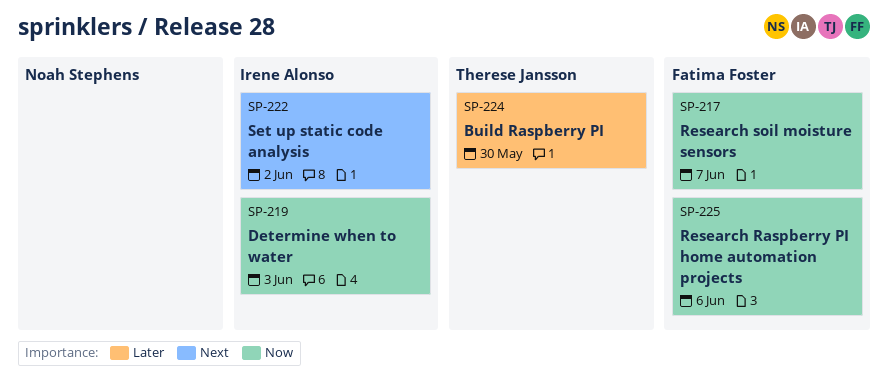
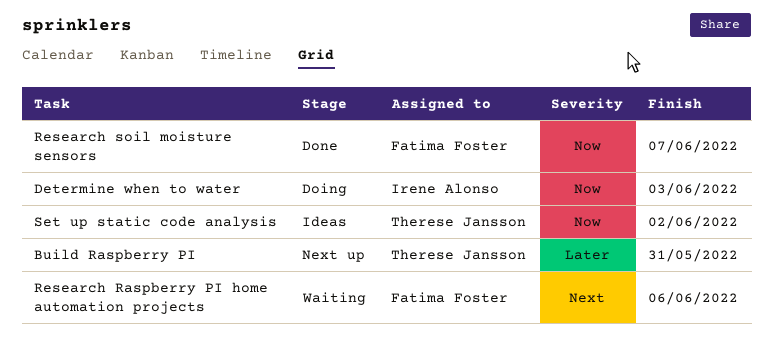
Build Raspberry PI, due: May 30 -> May 31
Research Raspberry PI home automation projects, priority: Now -> Next
Set up static code analysis, owner: Irene Alonso -> Therese Jansson
Set up static code analysis, priority: Next -> Now

